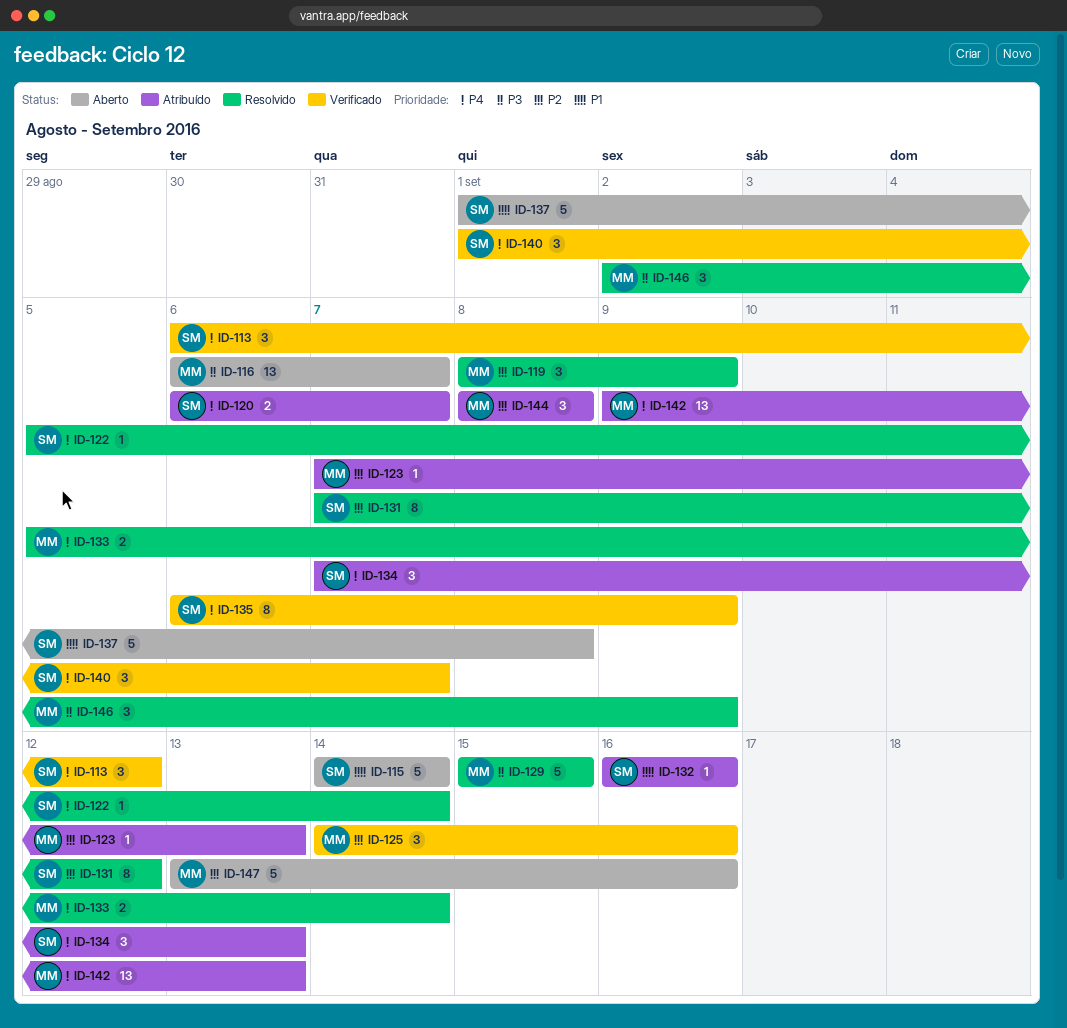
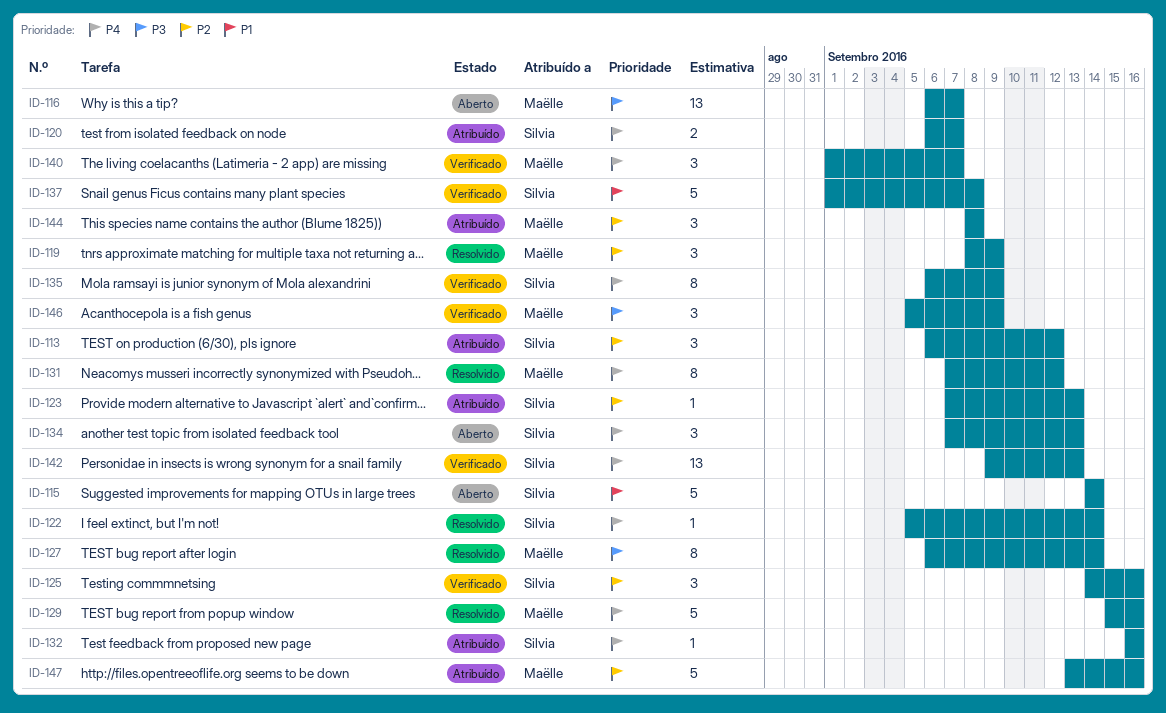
ID-113, status: Verificado -> Atribuído
ID-113, priority: P4 -> P2
ID-123, owner: Maëlle -> Silvia
ID-125, owner: Maëlle -> Silvia
ID-127: none -> present
ID-129, priority: P3 -> P4
ID-129, due: Sep 15 -> Sep 16
ID-131, owner: Silvia -> Maëlle
ID-131, priority: P2 -> P4
ID-132, priority: P1 -> P4
ID-133: present -> none
ID-134, status: Atribuído -> Aberto
ID-137, status: Aberto -> Verificado
ID-140, owner: Silvia -> Maëlle
ID-142, status: Atribuído -> Verificado
ID-142, owner: Maëlle -> Silvia
ID-146, status: Resolvido -> Verificado
ID-146, start: Sep 2 -> Sep 5
ID-147, status: Aberto -> Atribuído

